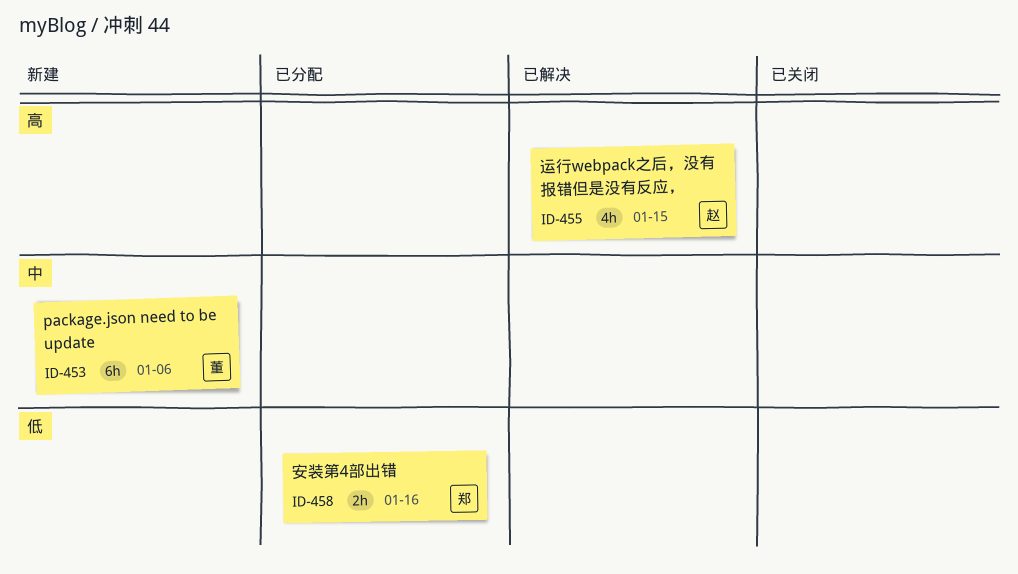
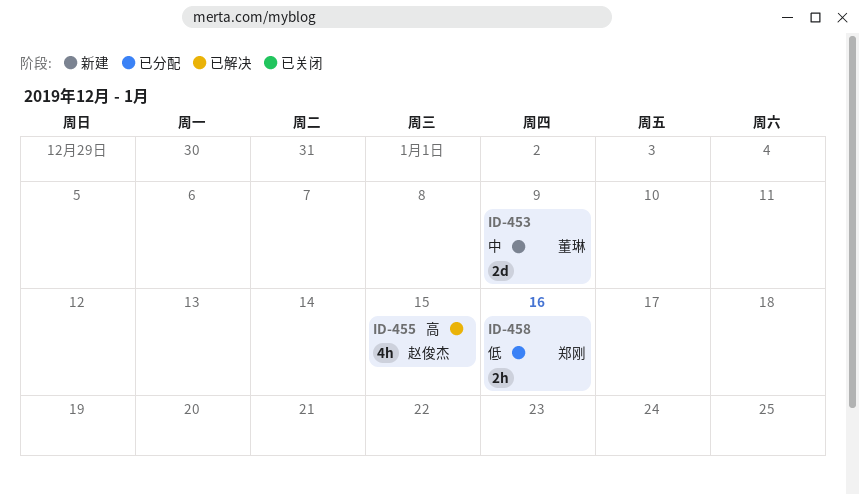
ID-453, estimate: 6h -> 2d
ID-453, due: Jan 6 -> Jan 9

